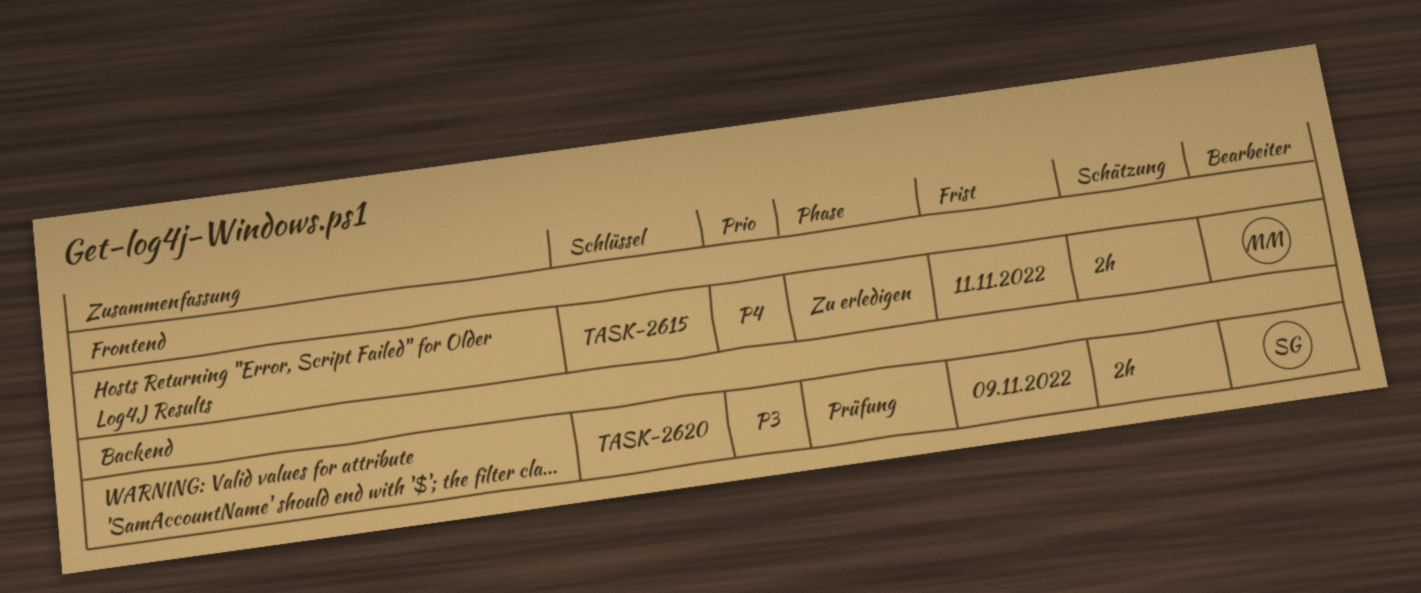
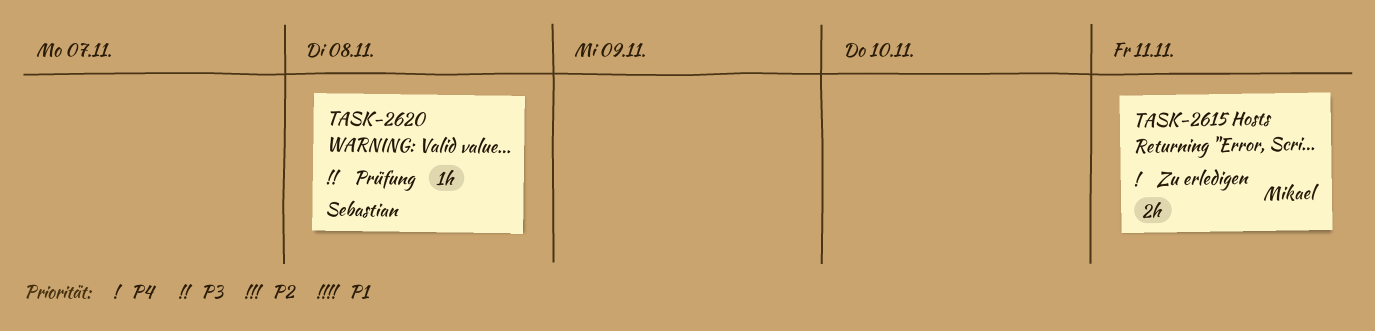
TASK-2620, estimate: 2h -> 1h
TASK-2620, due: Nov 9 -> Nov 8

